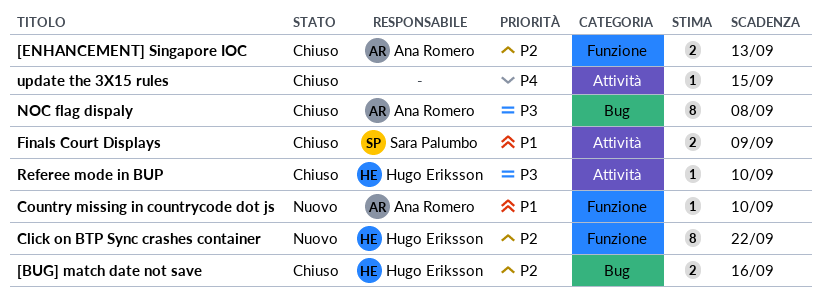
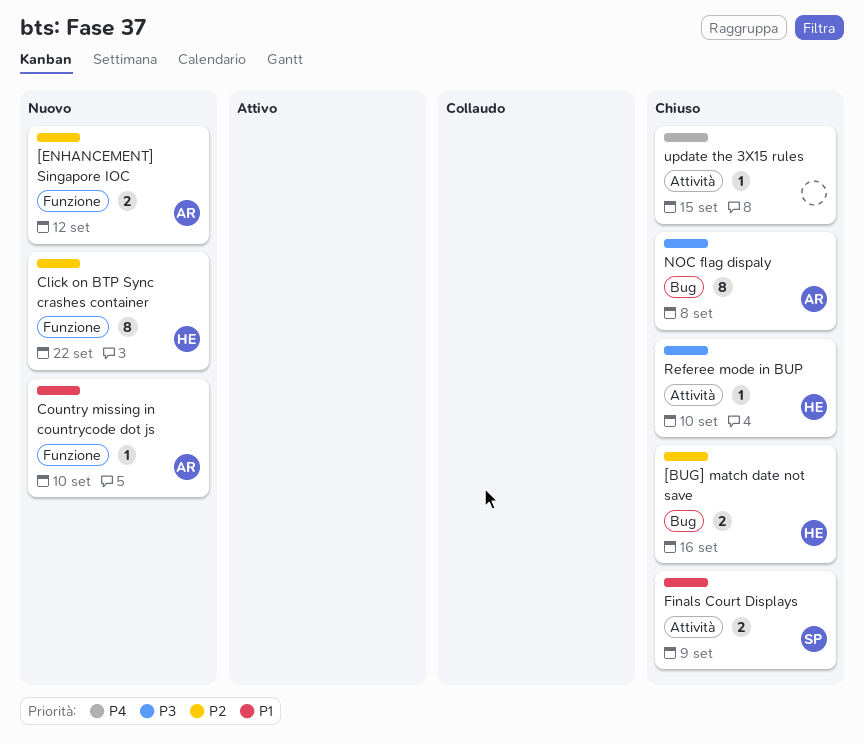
[ENHANCEMENT] Singapore IOC, status: Chiuso -> Nuovo
[ENHANCEMENT] Singapore IOC, due: Sep 13 -> Sep 12

